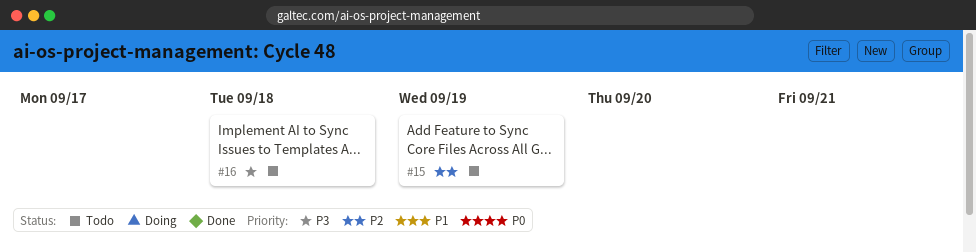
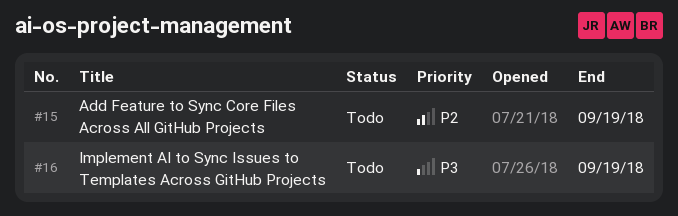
#16, due: Sep 18 -> Sep 19

